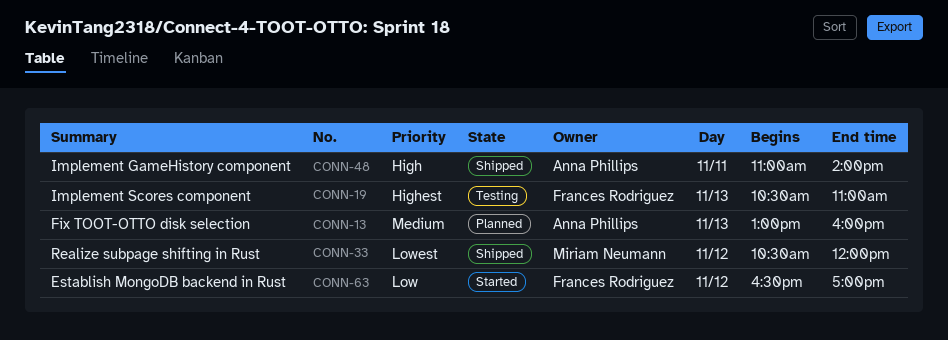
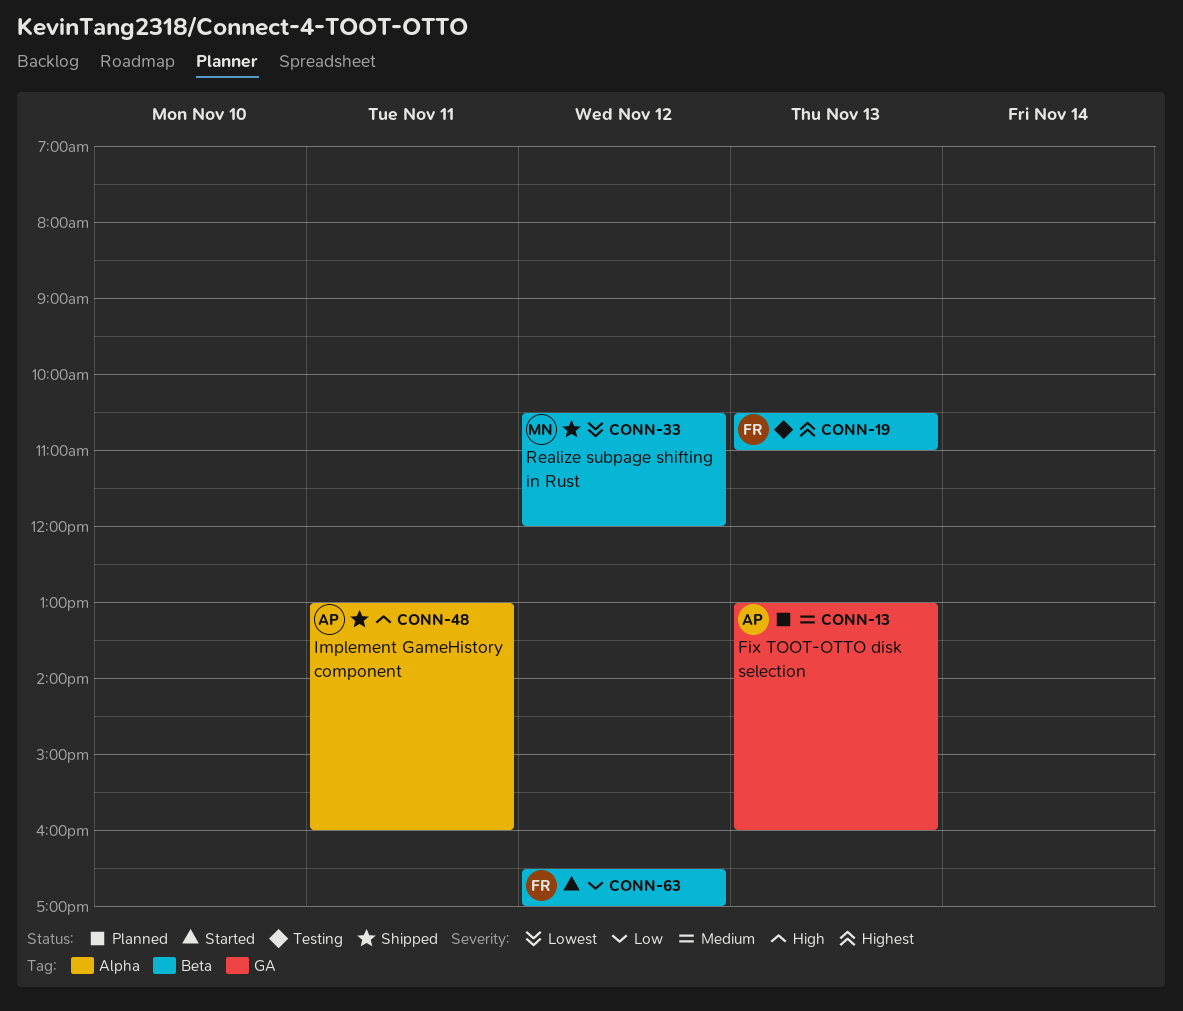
CONN-48, begins: 11:00 -> 13:00
CONN-48, ends: 14:00 -> 16:00

